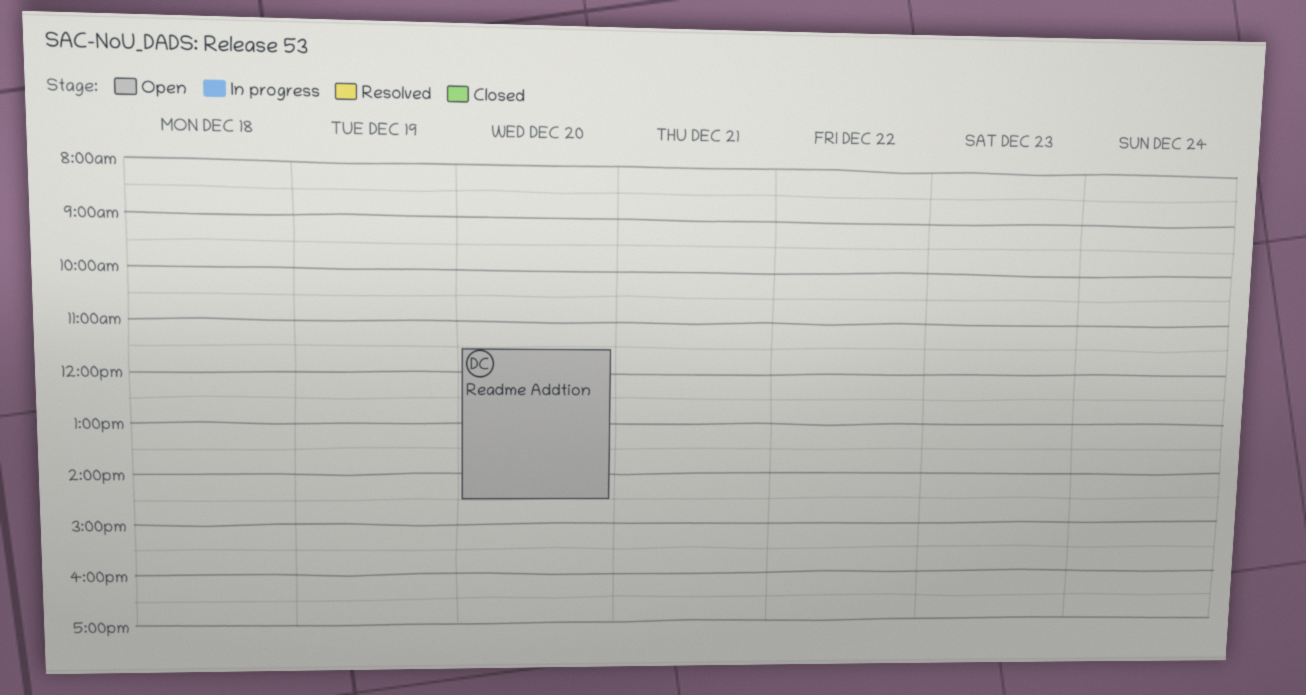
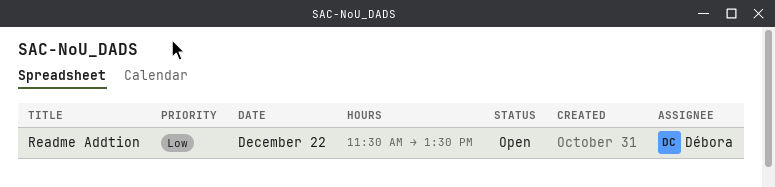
Readme Addtion, day: Dec 20 -> Dec 22
Readme Addtion, ends: 14:30 -> 13:30

